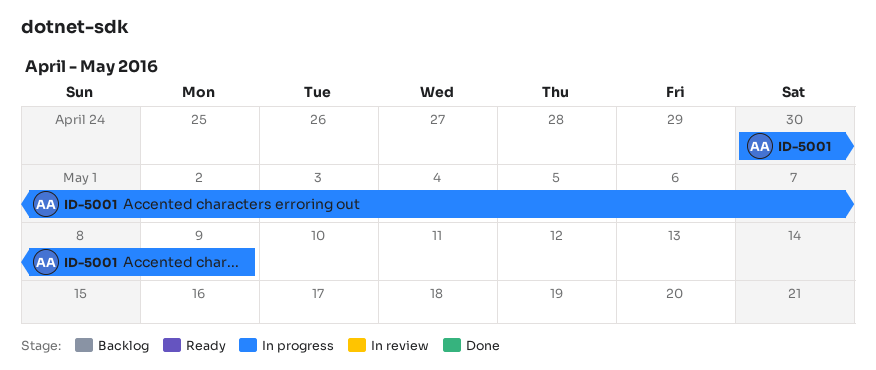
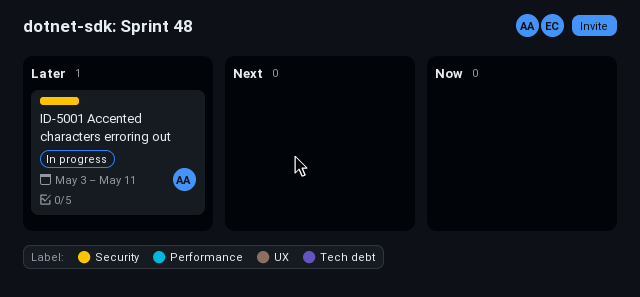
ID-5001, start: Apr 30 -> May 3
ID-5001, due: May 9 -> May 11

